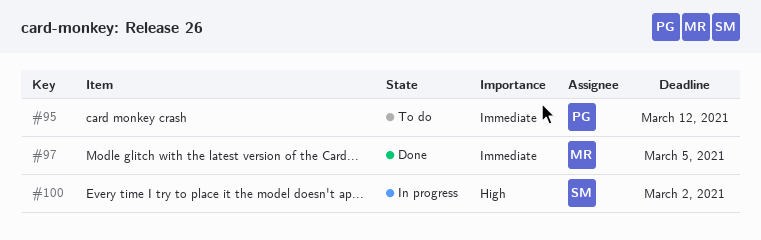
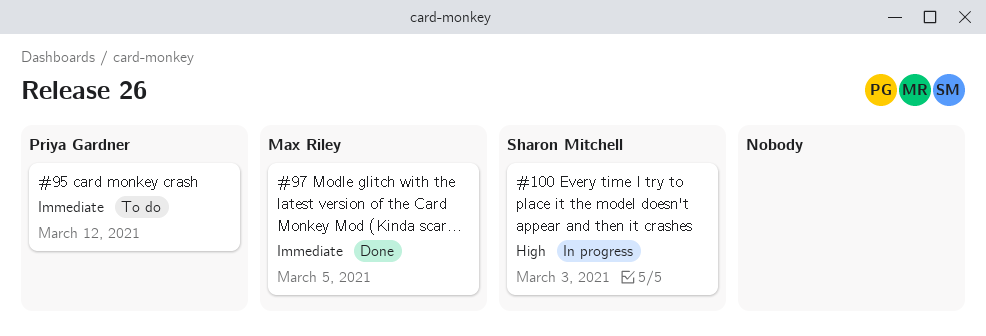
#100, due: Mar 2 -> Mar 3

